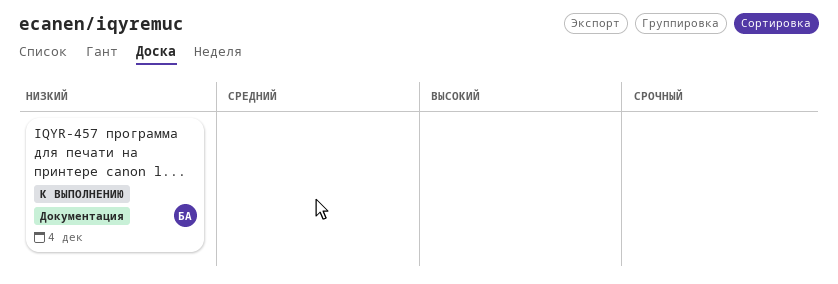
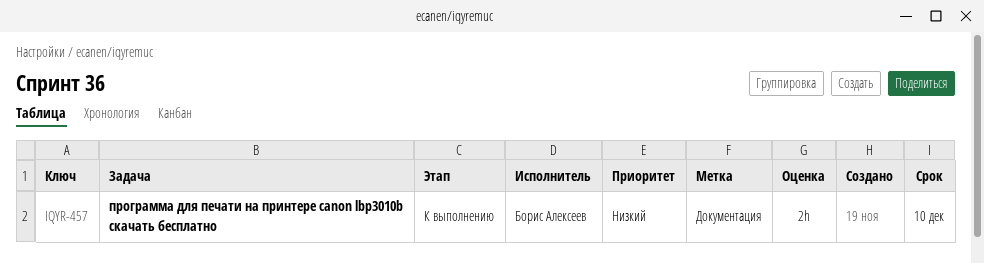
IQYR-457, due: Dec 4 -> Dec 10

